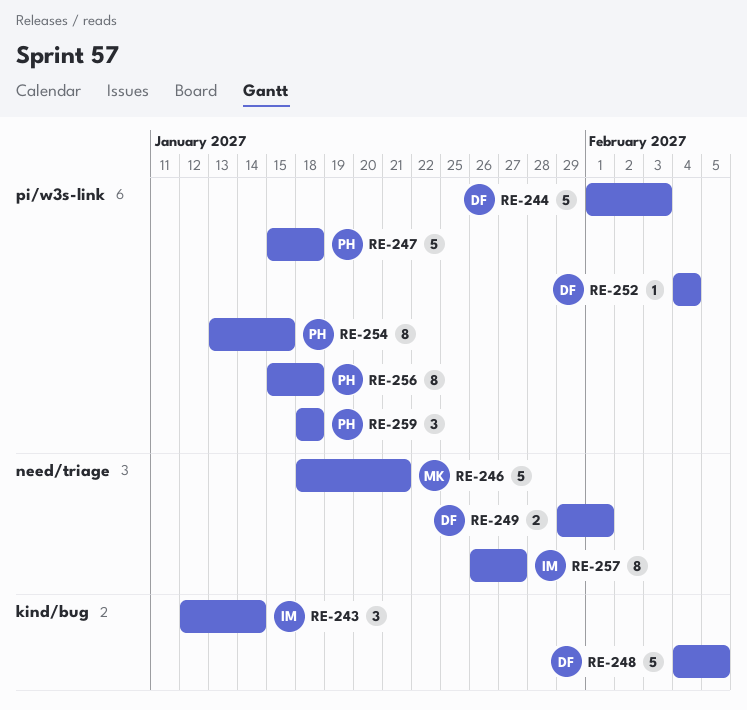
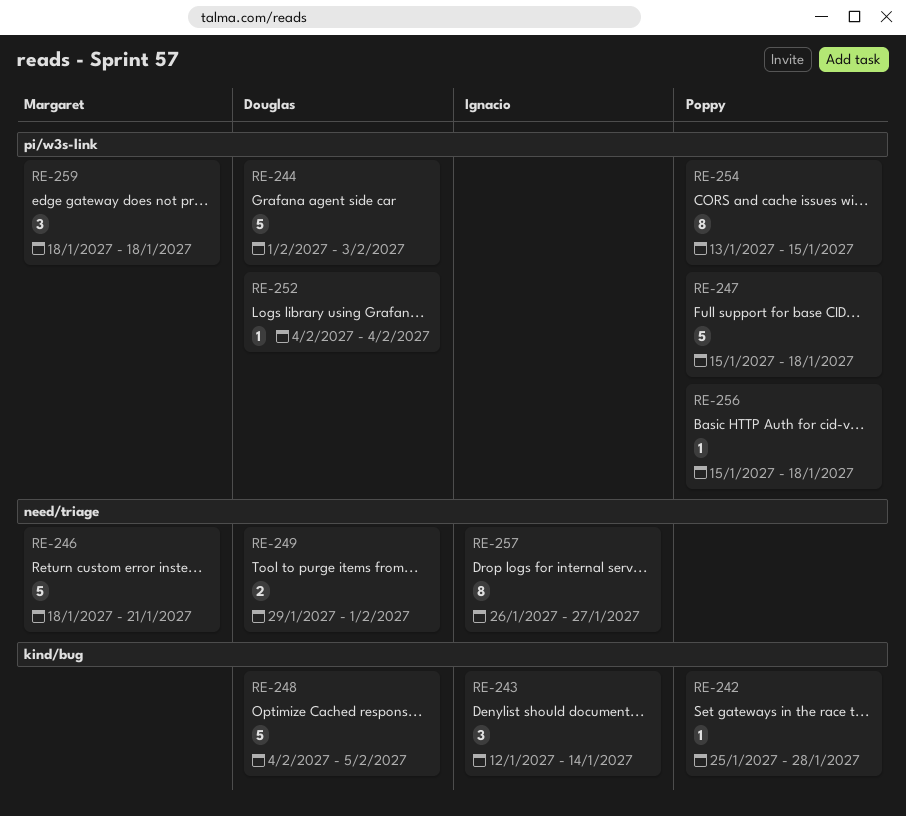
RE-242: none -> present
RE-256, estimate: 8 -> 1
RE-259, owner: Poppy -> Margaret

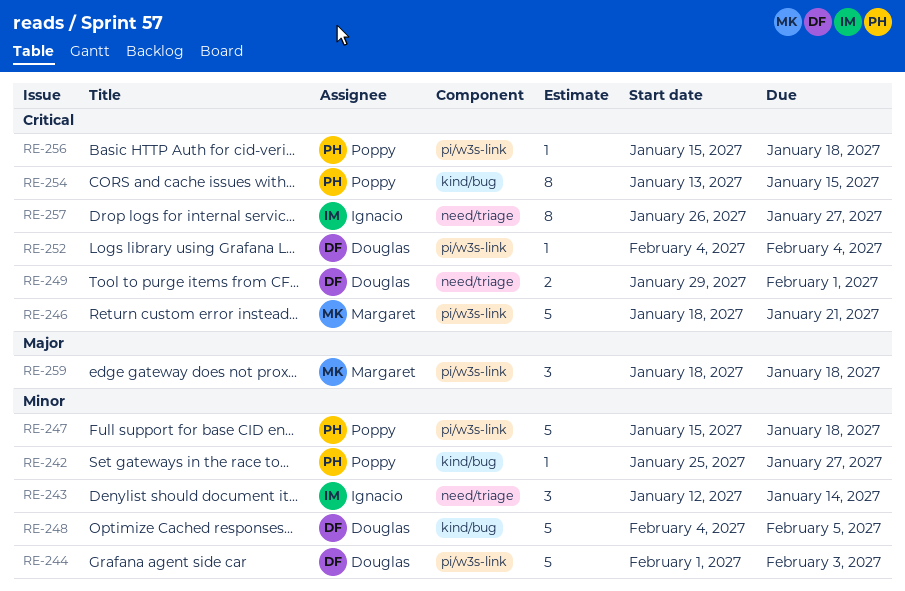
RE-242, due: Jan 28 -> Jan 27
RE-243, label: kind/bug -> need/triage
RE-246, label: need/triage -> pi/w3s-link
RE-254, label: pi/w3s-link -> kind/bug

